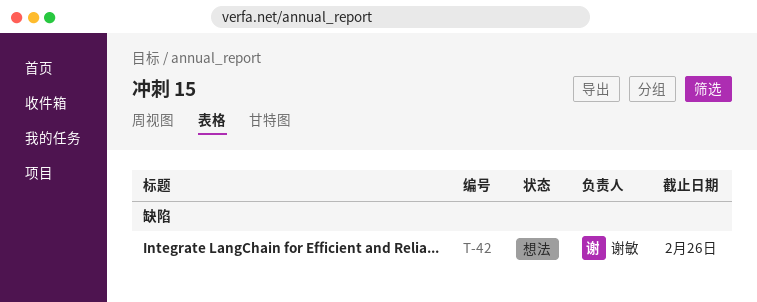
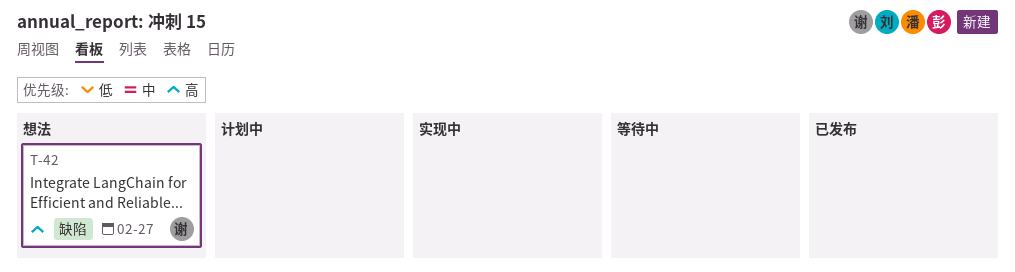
T-42, due: Feb 26 -> Feb 27

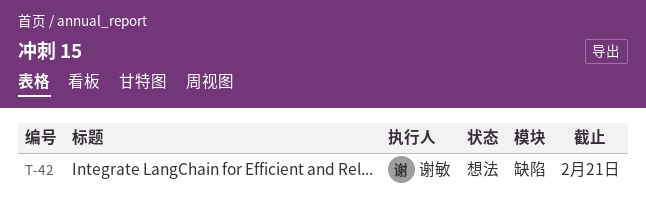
T-42, due: Feb 27 -> Feb 21

